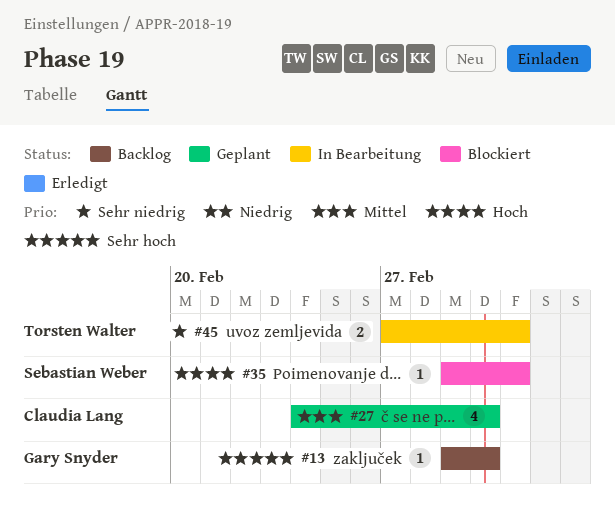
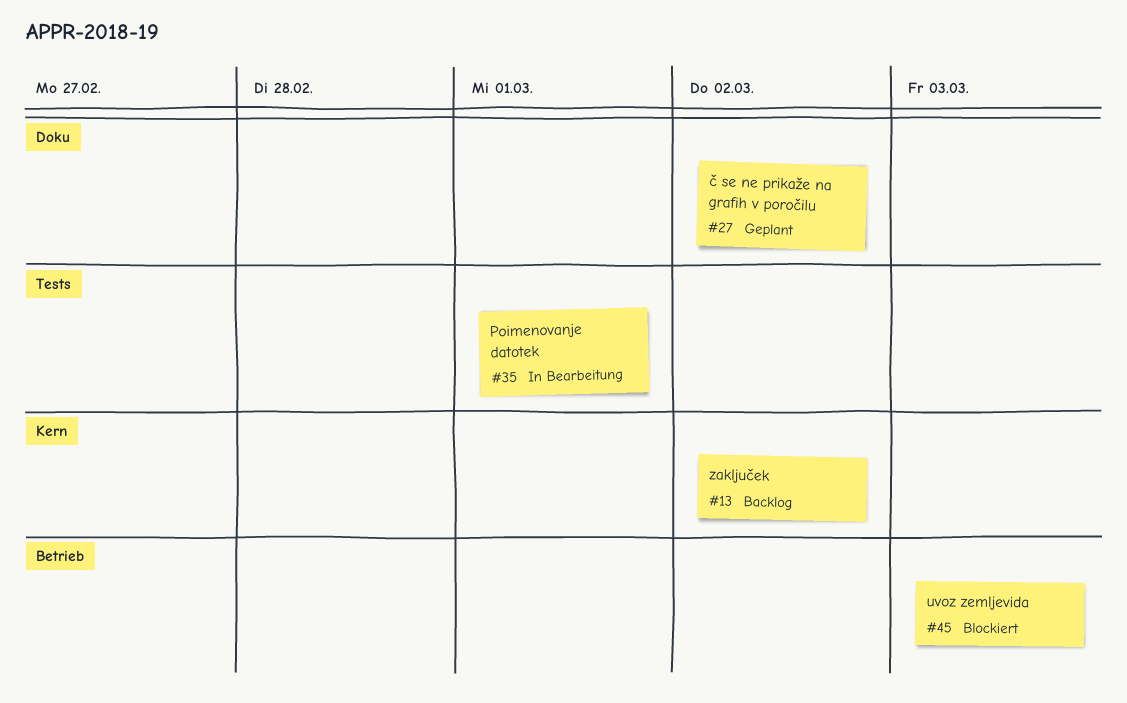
#35, status: Blockiert -> In Bearbeitung
#35, due: Mar 3 -> Mar 1
#45, status: In Bearbeitung -> Blockiert

